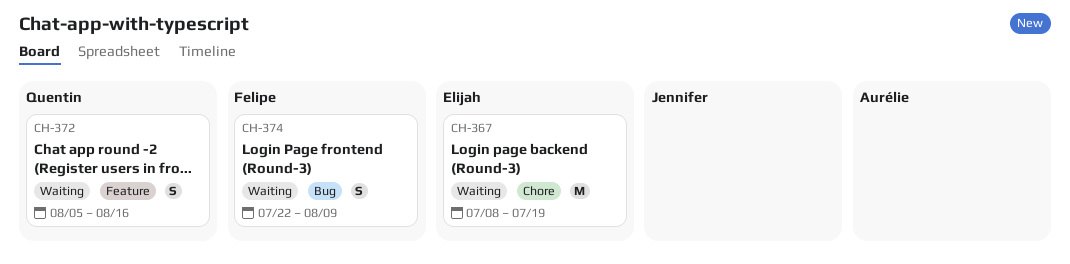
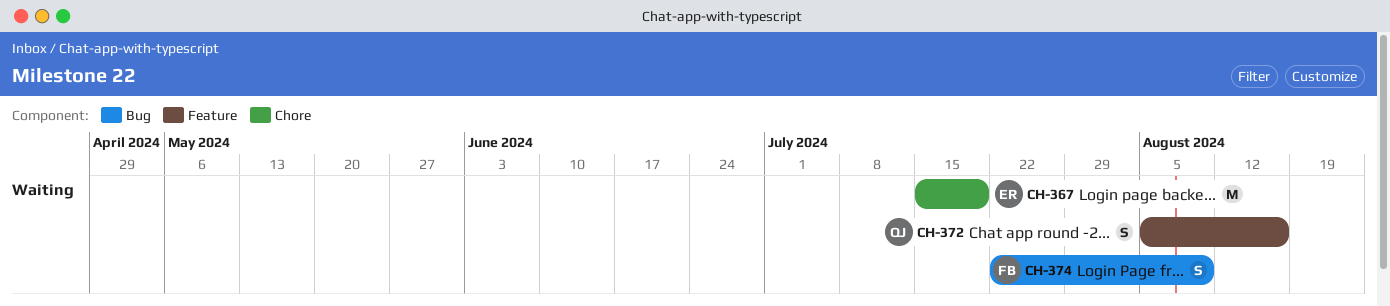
CH-367, start: Jul 8 -> Jul 15

